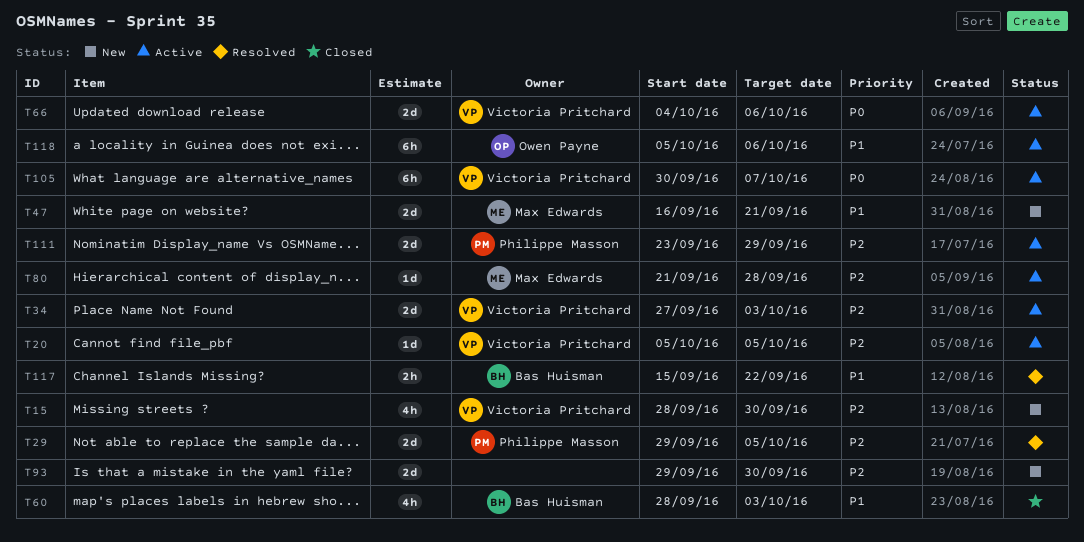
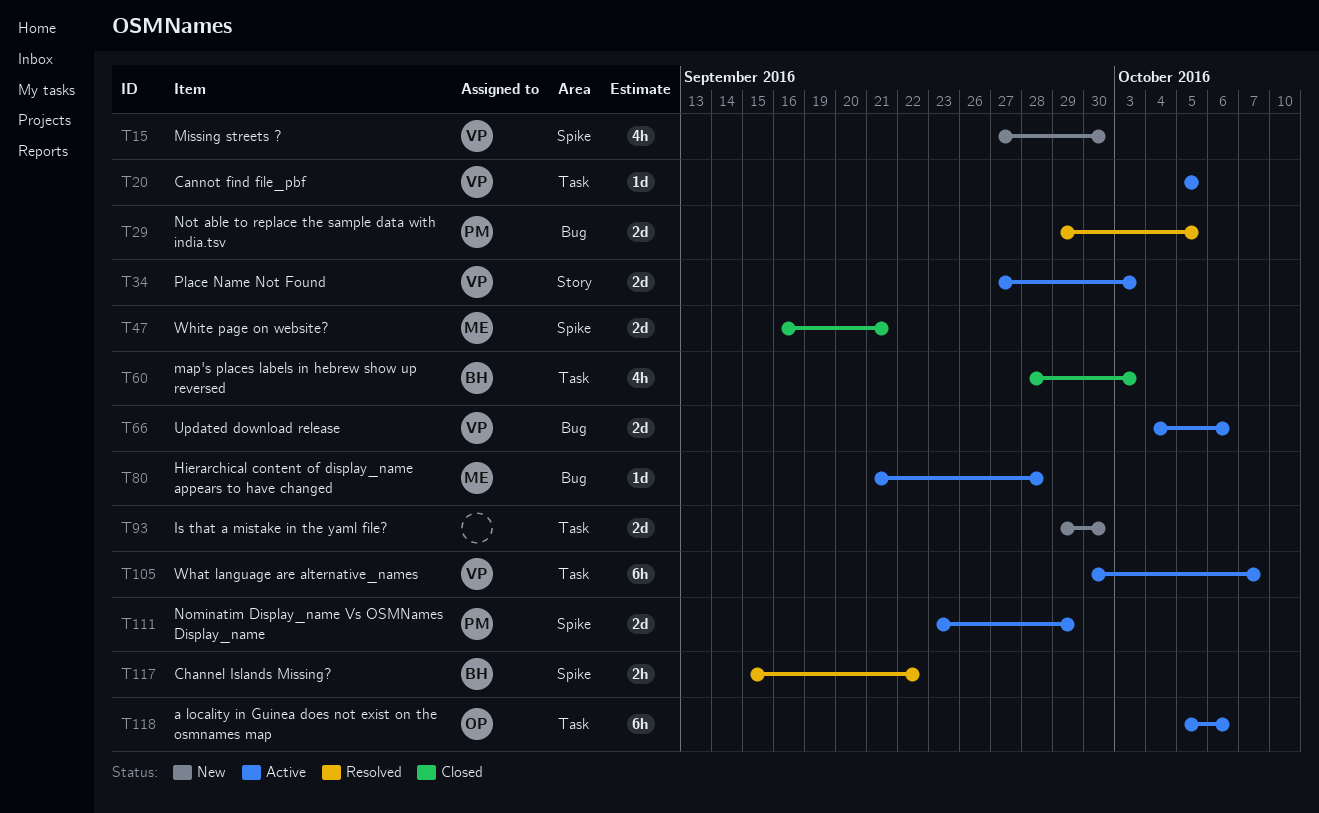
T15, start: Sep 28 -> Sep 27
T47, status: New -> Closed

